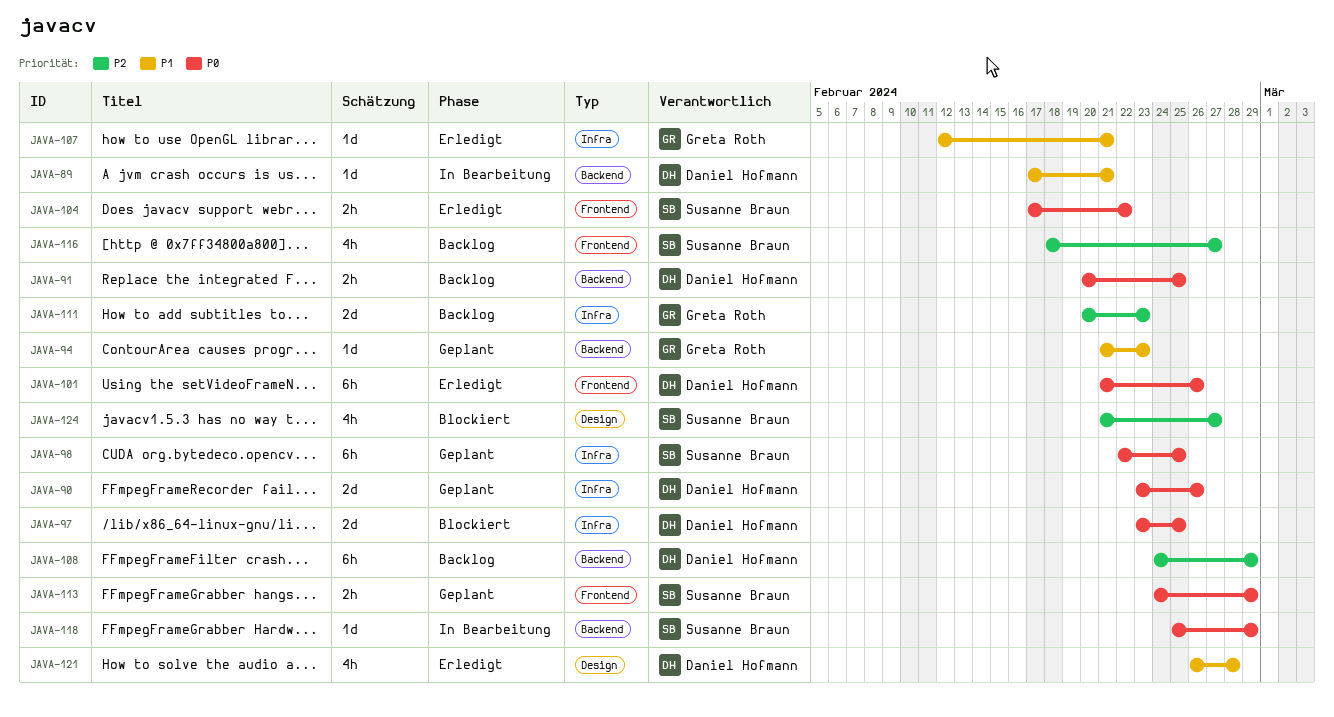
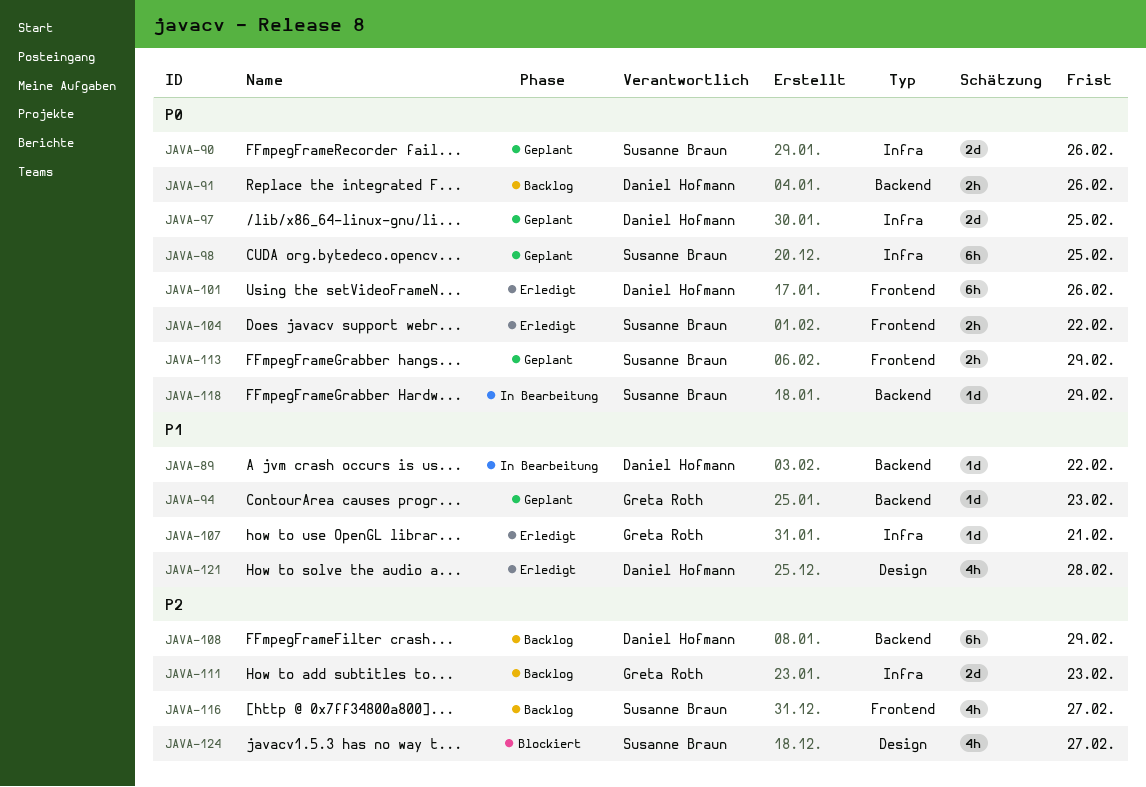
JAVA-89, due: Feb 21 -> Feb 22
JAVA-90, owner: Daniel Hofmann -> Susanne Braun
JAVA-91, due: Feb 25 -> Feb 26
JAVA-97, status: Blockiert -> Geplant

